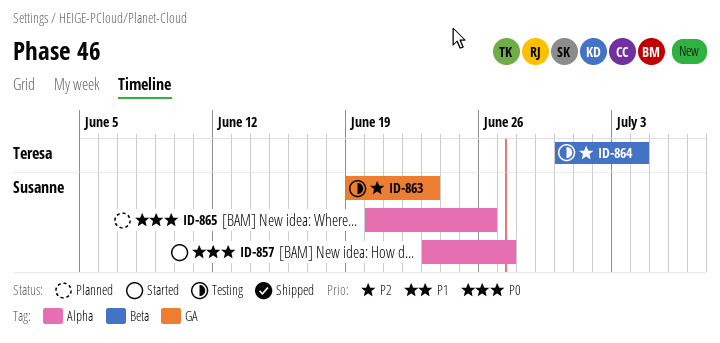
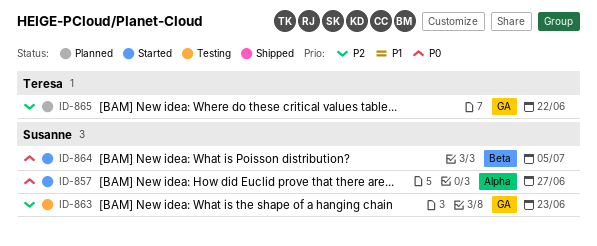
ID-864, status: Testing -> Started
ID-864, owner: Teresa -> Susanne
ID-864, priority: P2 -> P0
ID-864, due: Jul 4 -> Jul 5
ID-865, owner: Susanne -> Teresa
ID-865, priority: P0 -> P2
ID-865, label: Alpha -> GA
ID-865, due: Jun 26 -> Jun 22

